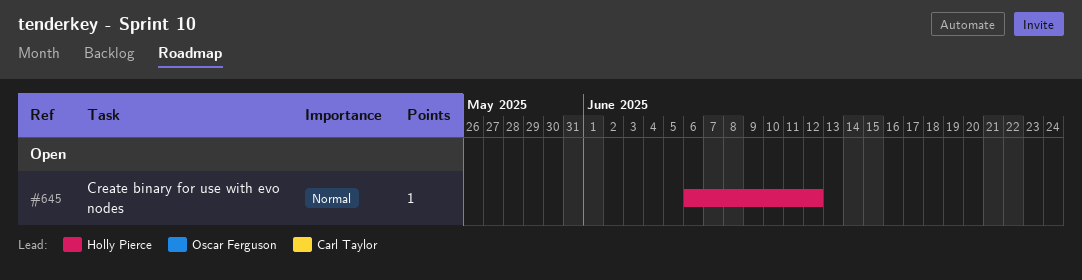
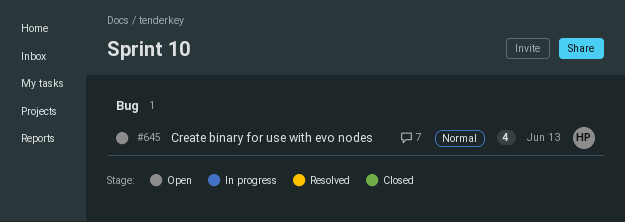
#645, estimate: 1 -> 4
#645, due: Jun 12 -> Jun 13

